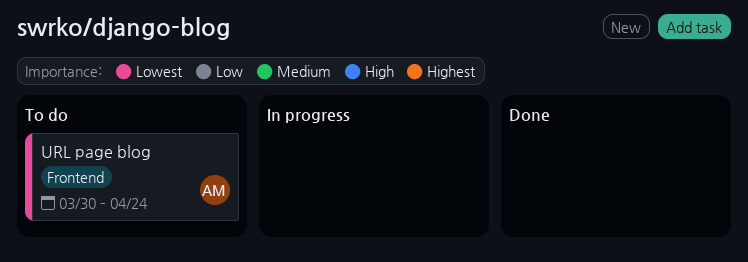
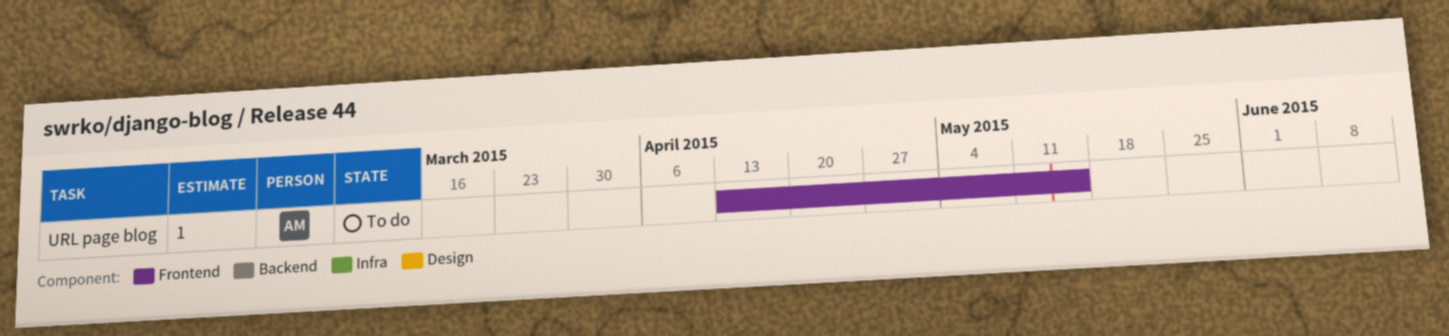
URL page blog, start: Mar 30 -> Apr 13
URL page blog, due: Apr 24 -> May 15

